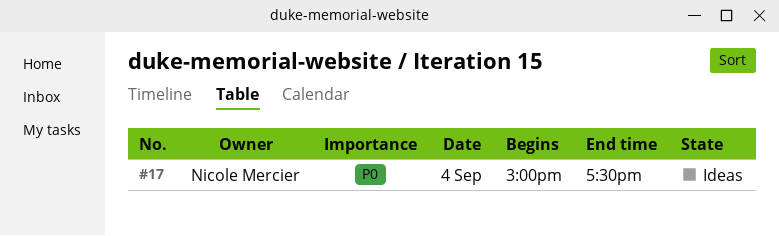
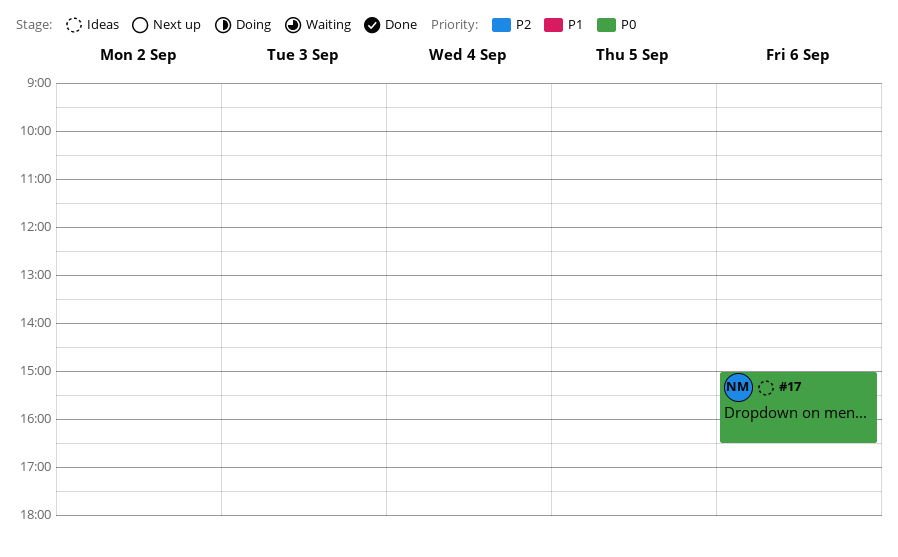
#17, day: Sep 4 -> Sep 6
#17, ends: 17:30 -> 16:30

